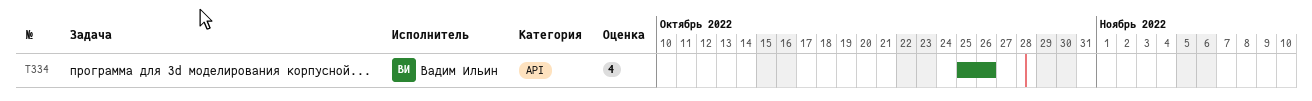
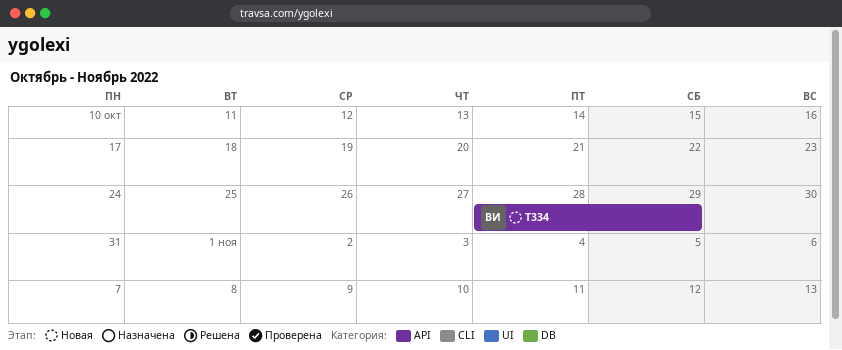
T334, start: Oct 25 -> Oct 28
T334, due: Oct 26 -> Oct 29

